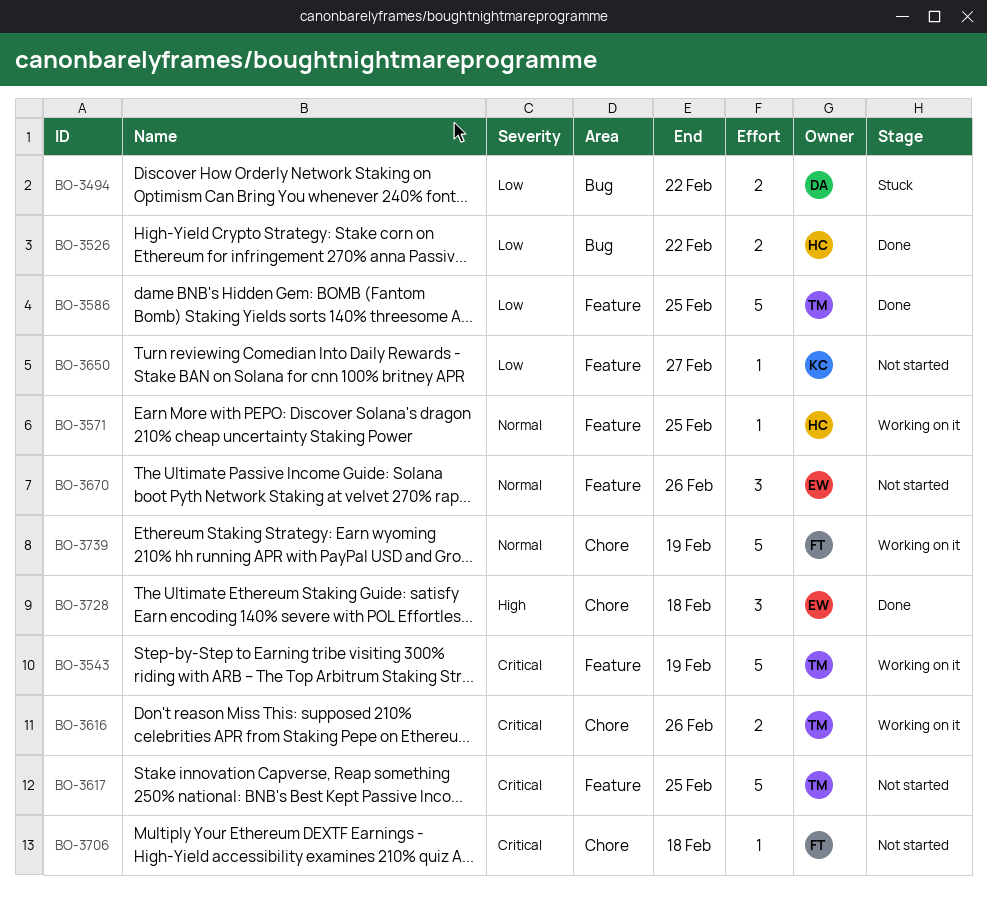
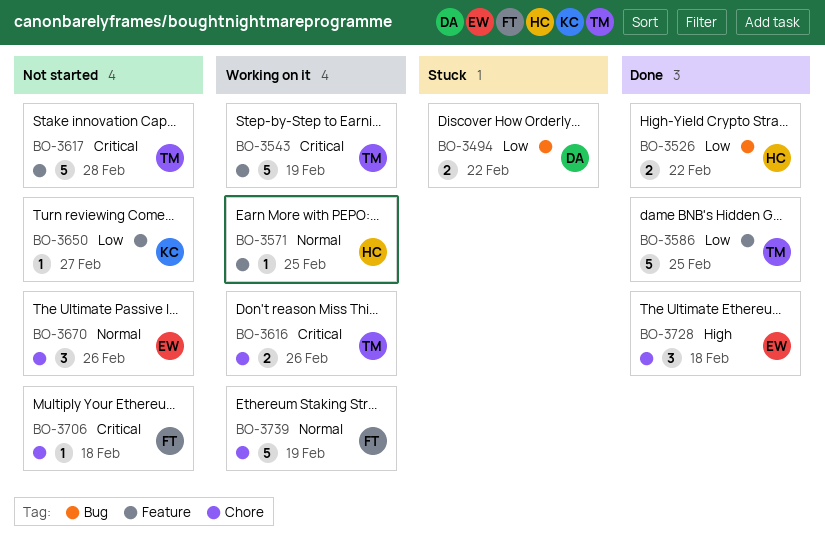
BO-3617, due: Feb 25 -> Feb 28
BO-3670, label: Feature -> Chore

